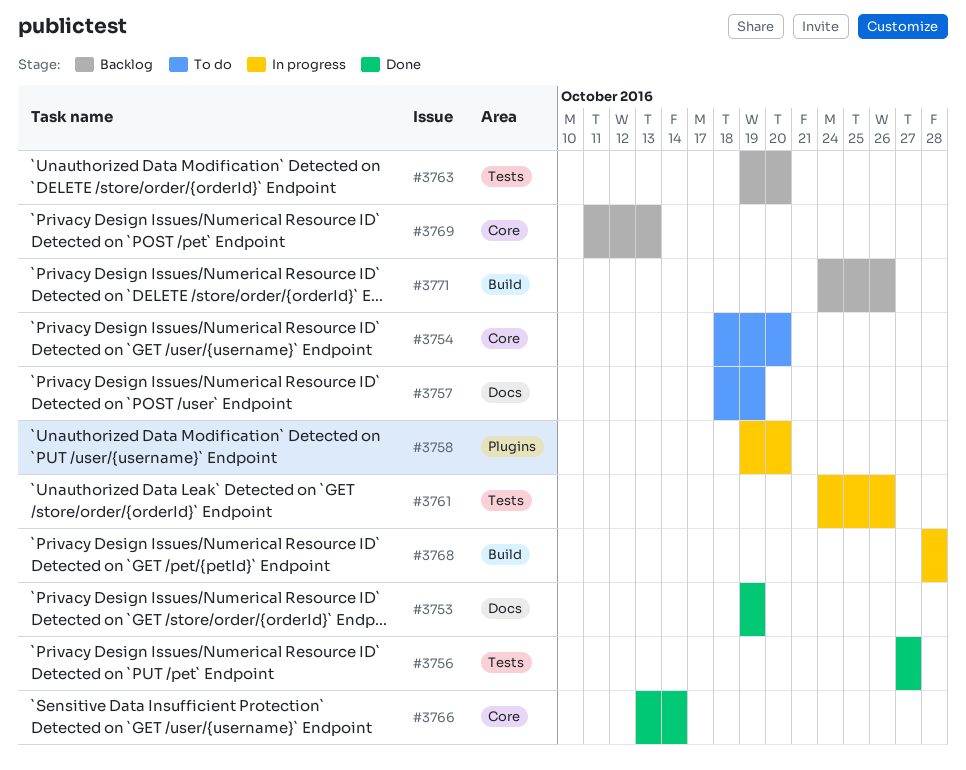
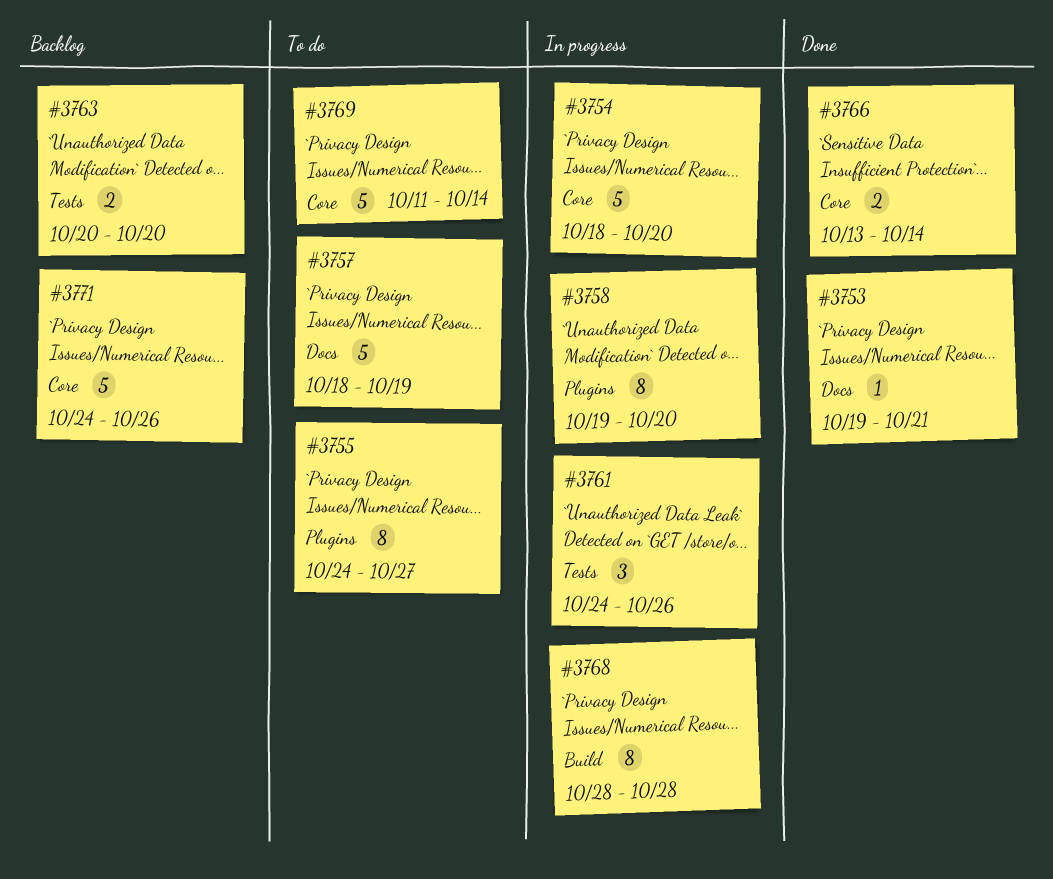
#3753, due: Oct 19 -> Oct 21
#3754, status: To do -> In progress
#3755: none -> present
#3756: present -> none
#3763, start: Oct 19 -> Oct 20
#3769, status: Backlog -> To do
#3769, due: Oct 13 -> Oct 14
#3771, label: Build -> Core

